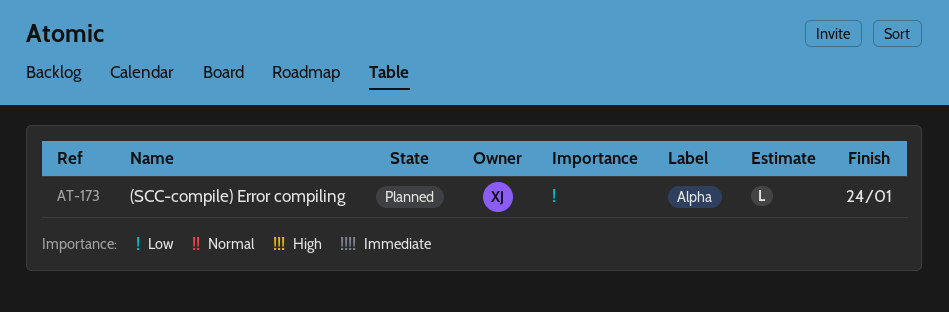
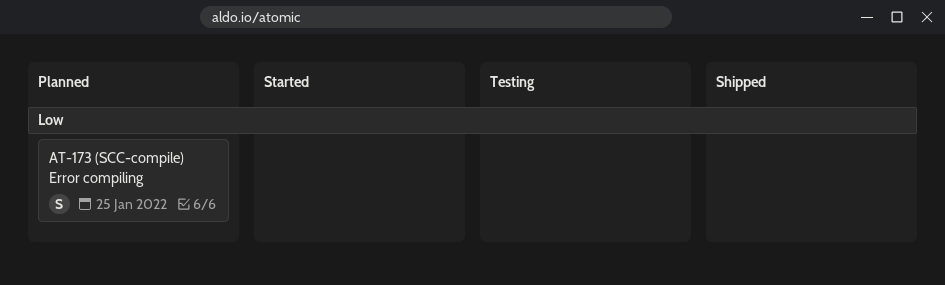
AT-173, estimate: L -> S
AT-173, due: Jan 24 -> Jan 25

